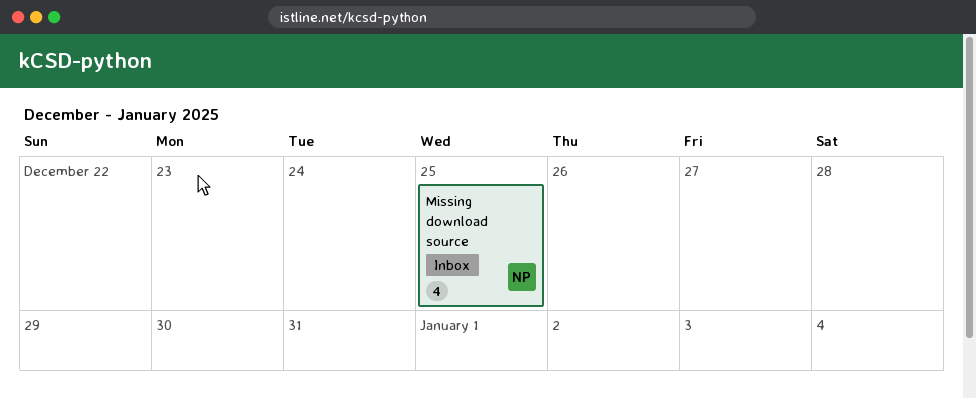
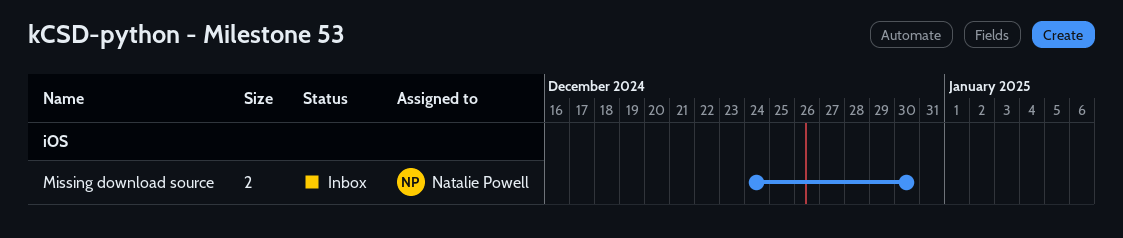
Missing download source, estimate: 4 -> 2
Missing download source, due: Dec 25 -> Dec 30

